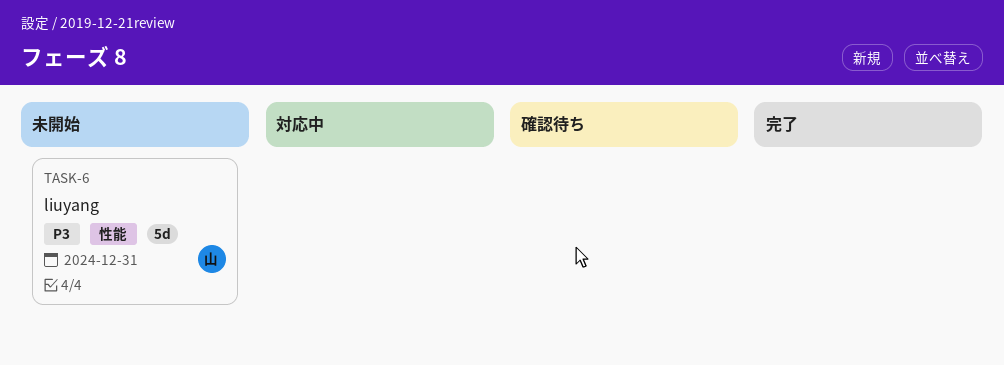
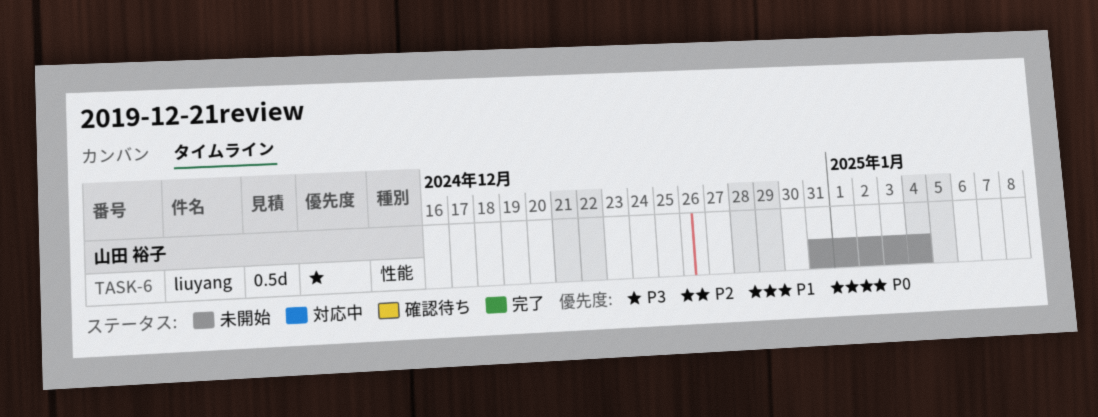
TASK-6, estimate: 5d -> 0.5d
TASK-6, due: Dec 31 -> Jan 4

